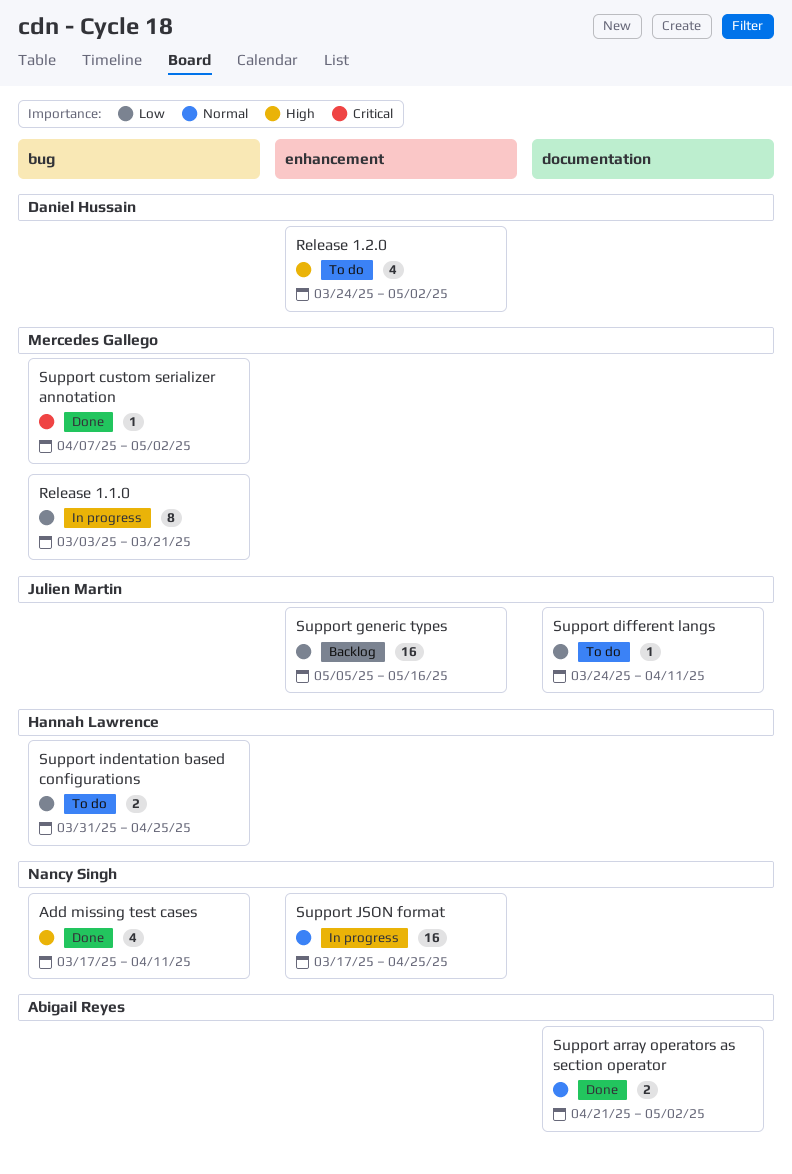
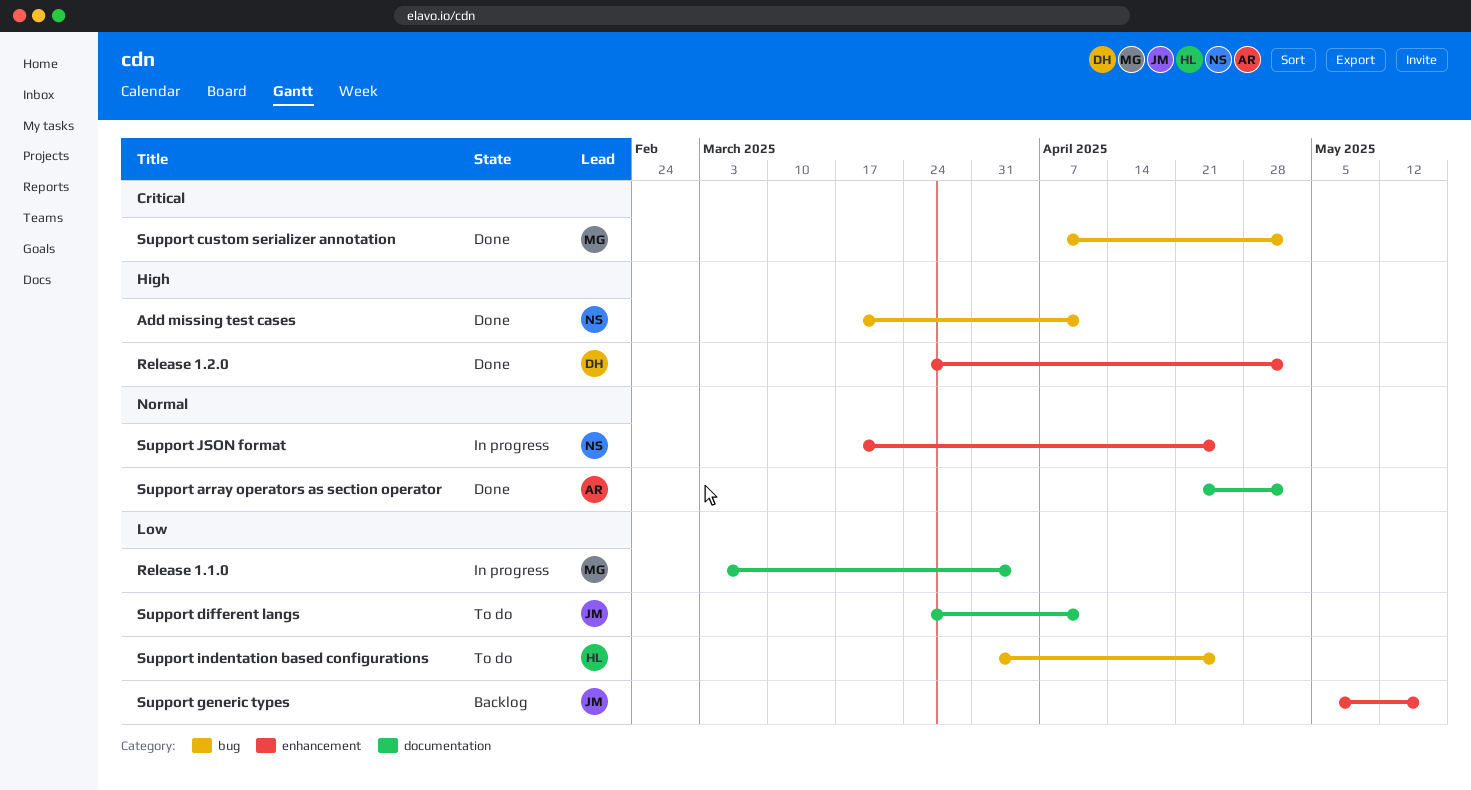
Release 1.1.0, label: bug -> documentation
Release 1.1.0, due: Mar 21 -> Apr 4
Release 1.2.0, status: To do -> Done

